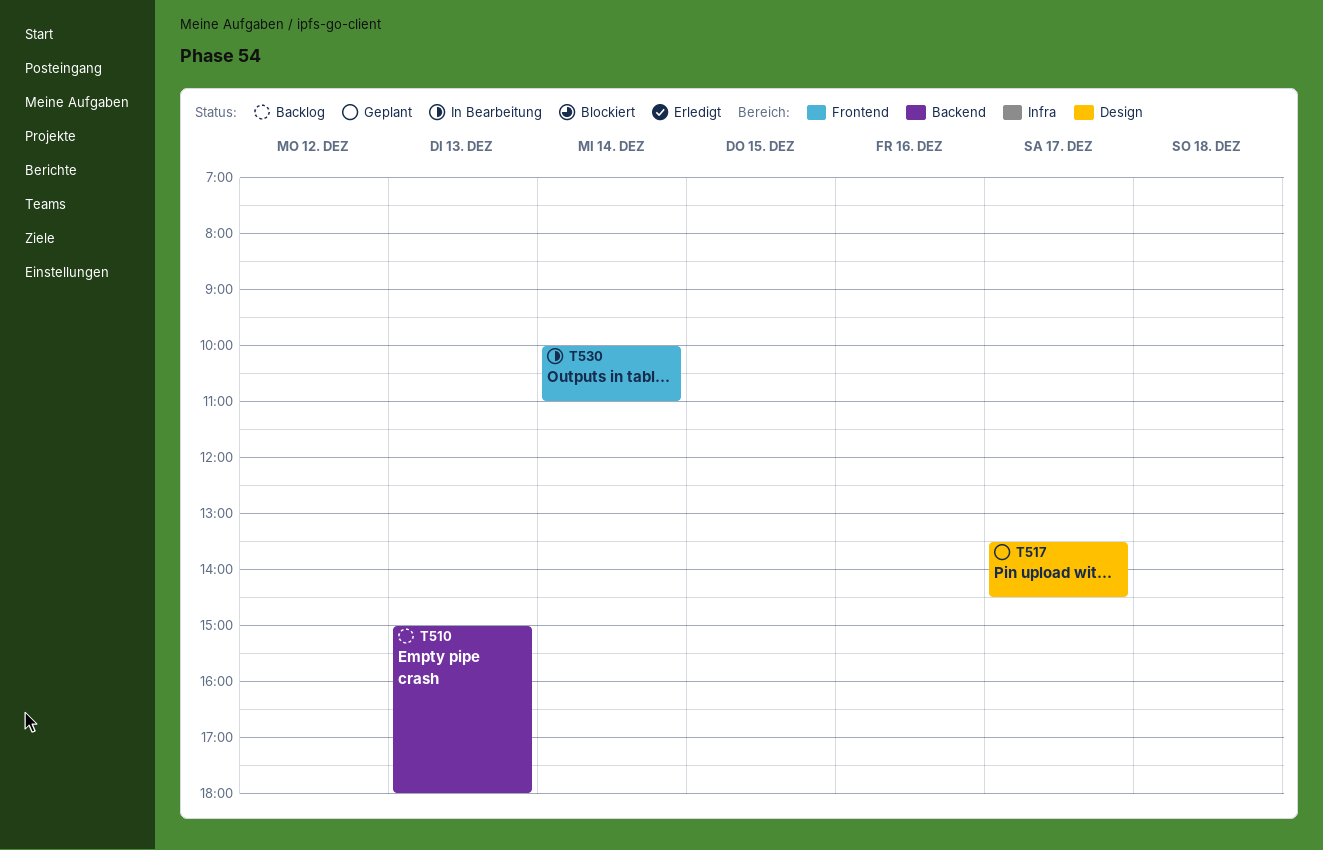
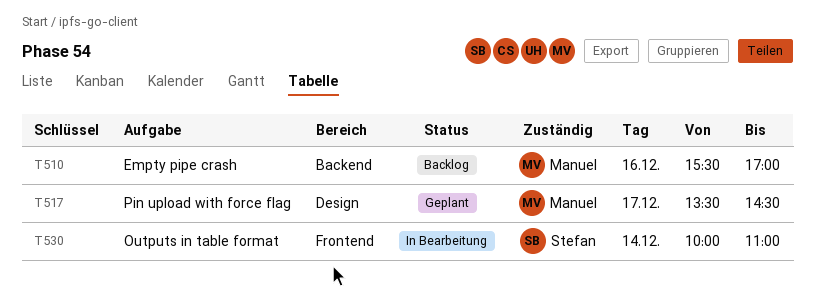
T510, day: Dec 13 -> Dec 16
T510, begins: 15:00 -> 15:30
T510, ends: 18:00 -> 17:00

